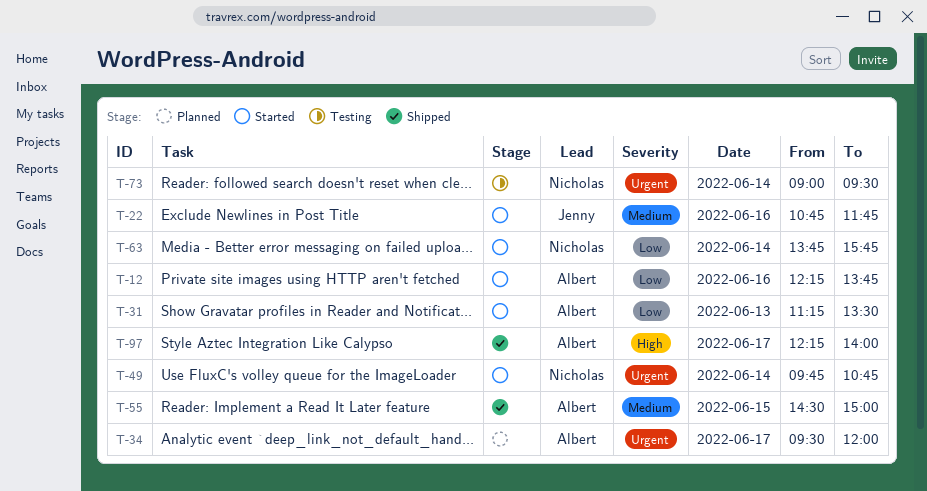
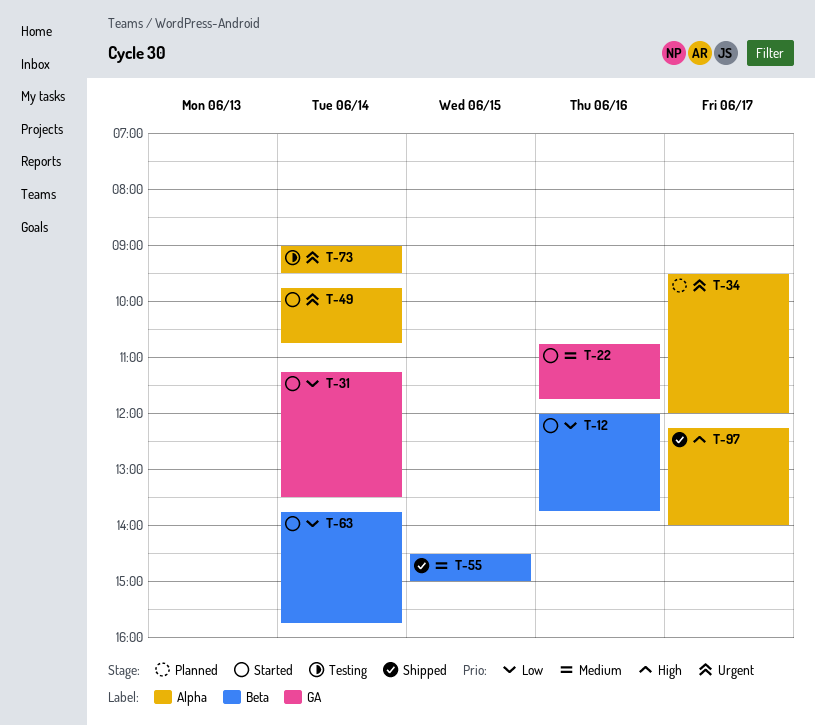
T-12, begins: 12:15 -> 12:00
T-31, day: Jun 13 -> Jun 14

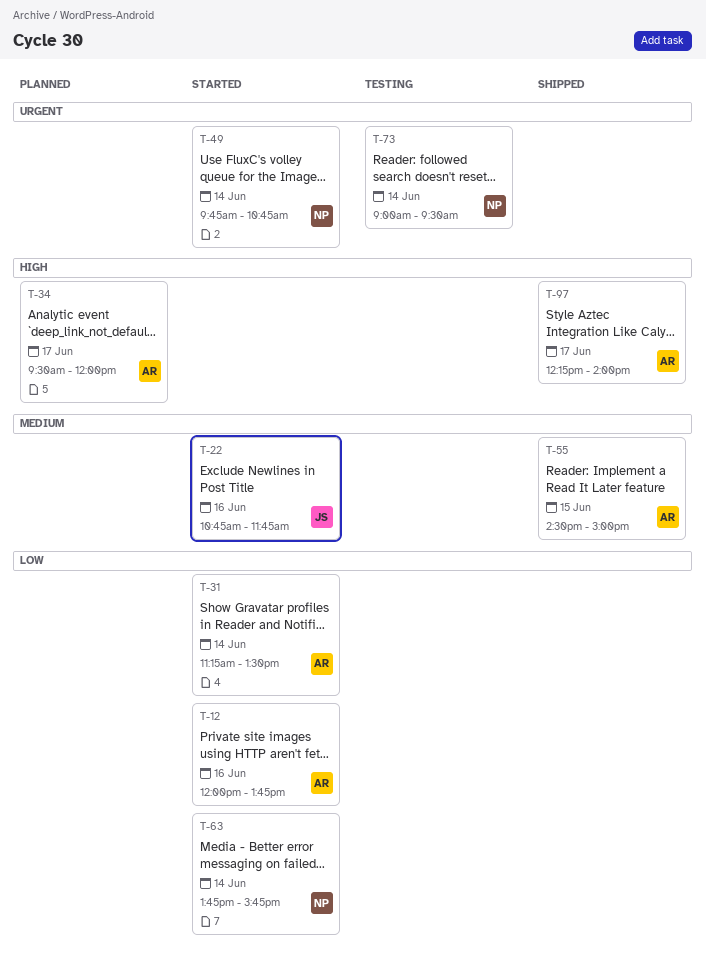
T-34, priority: Urgent -> High

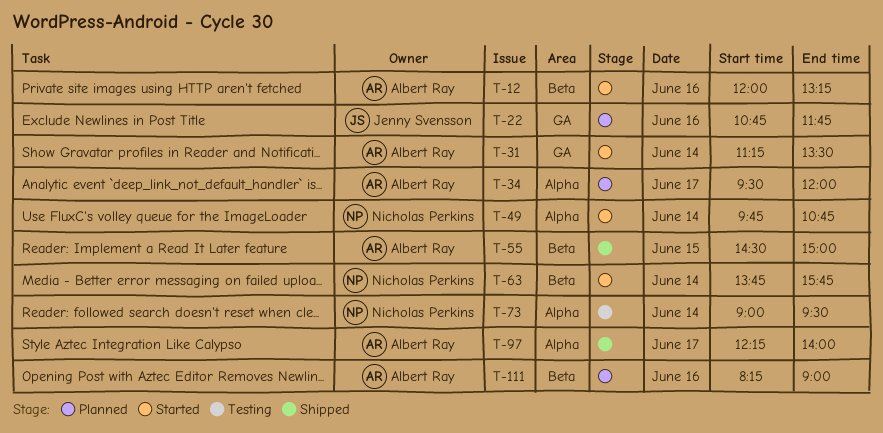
T-12, ends: 13:45 -> 13:15
T-22, status: Started -> Planned
T-111: none -> present

